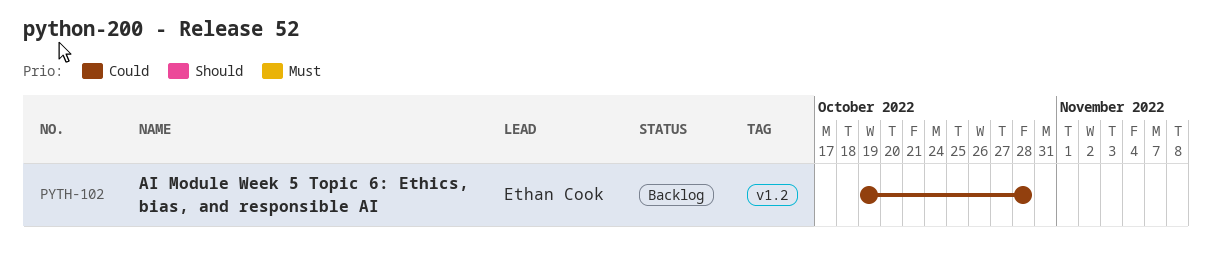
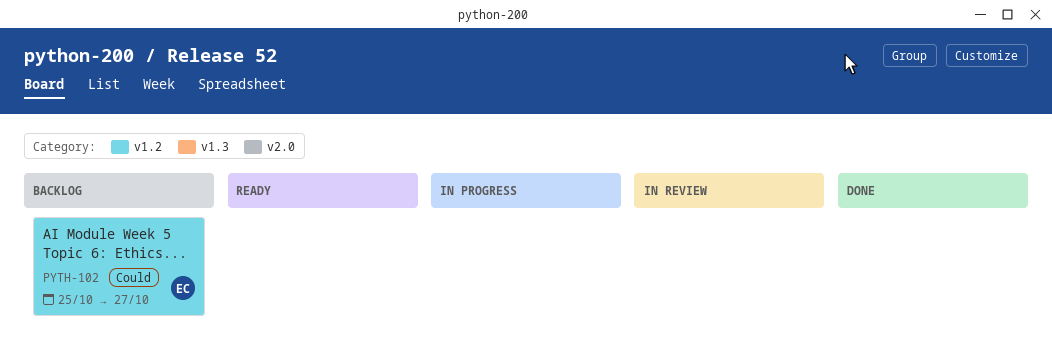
PYTH-102, start: Oct 19 -> Oct 25
PYTH-102, due: Oct 28 -> Oct 27

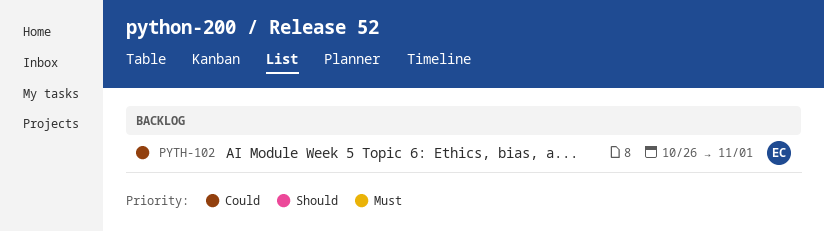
PYTH-102, start: Oct 25 -> Oct 26
PYTH-102, due: Oct 27 -> Nov 1

